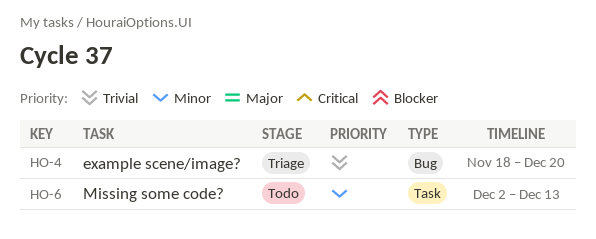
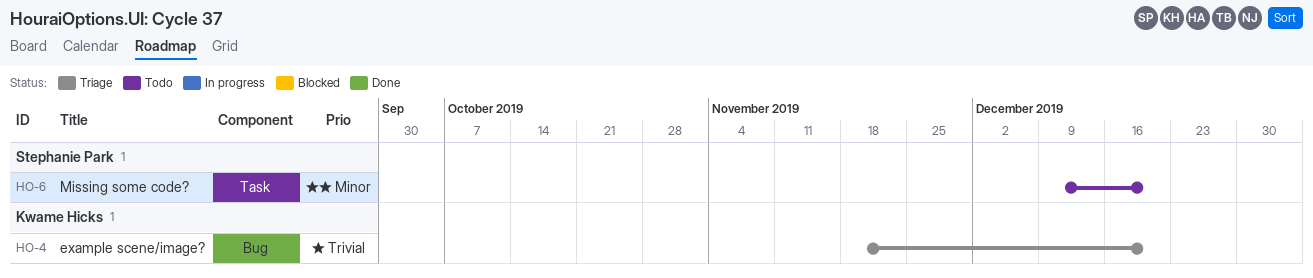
HO-6, start: Dec 2 -> Dec 9
HO-6, due: Dec 13 -> Dec 20

